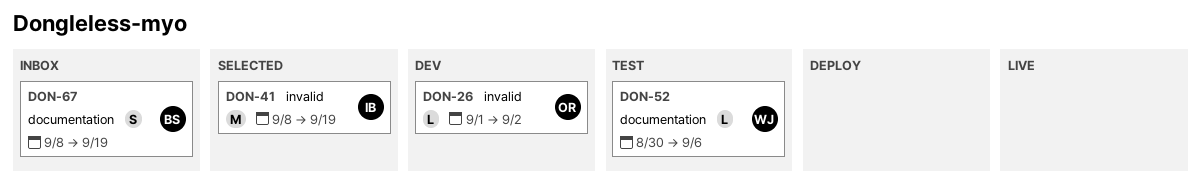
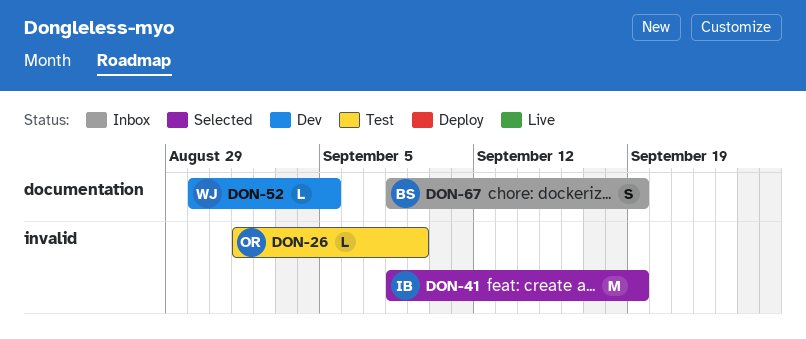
DON-26, status: Dev -> Test
DON-26, due: Sep 2 -> Sep 9
DON-52, status: Test -> Dev
DON-52, due: Sep 6 -> Sep 5

